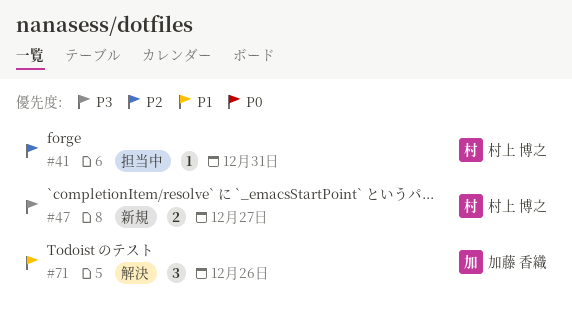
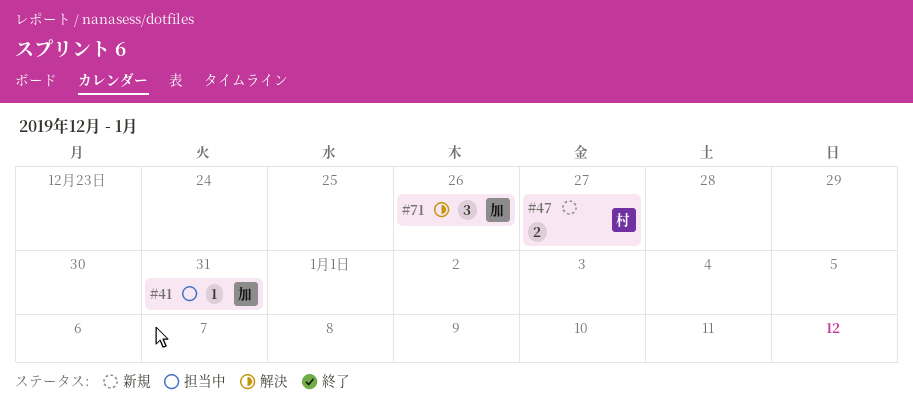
#41, owner: 村上 博之 -> 加藤 香織

